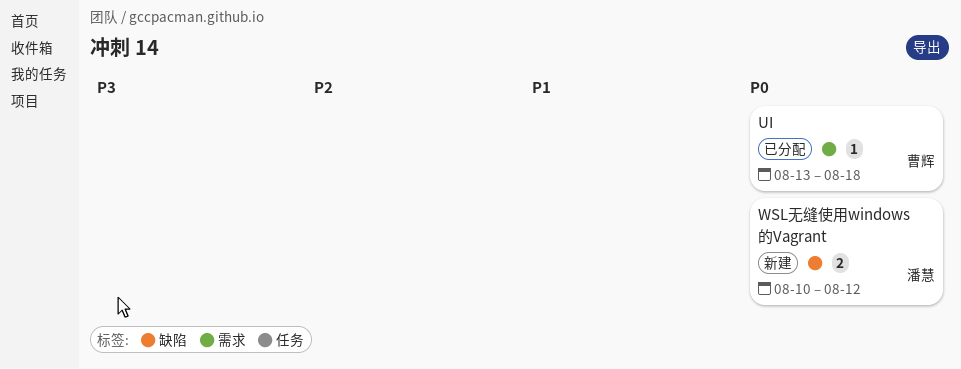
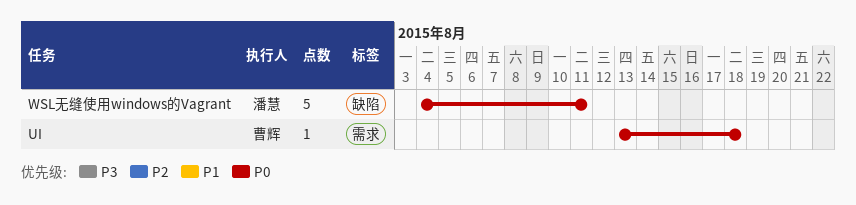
WSL无缝使用windows的Vagrant, estimate: 2 -> 5
WSL无缝使用windows的Vagrant, start: Aug 10 -> Aug 4
WSL无缝使用windows的Vagrant, due: Aug 12 -> Aug 11

